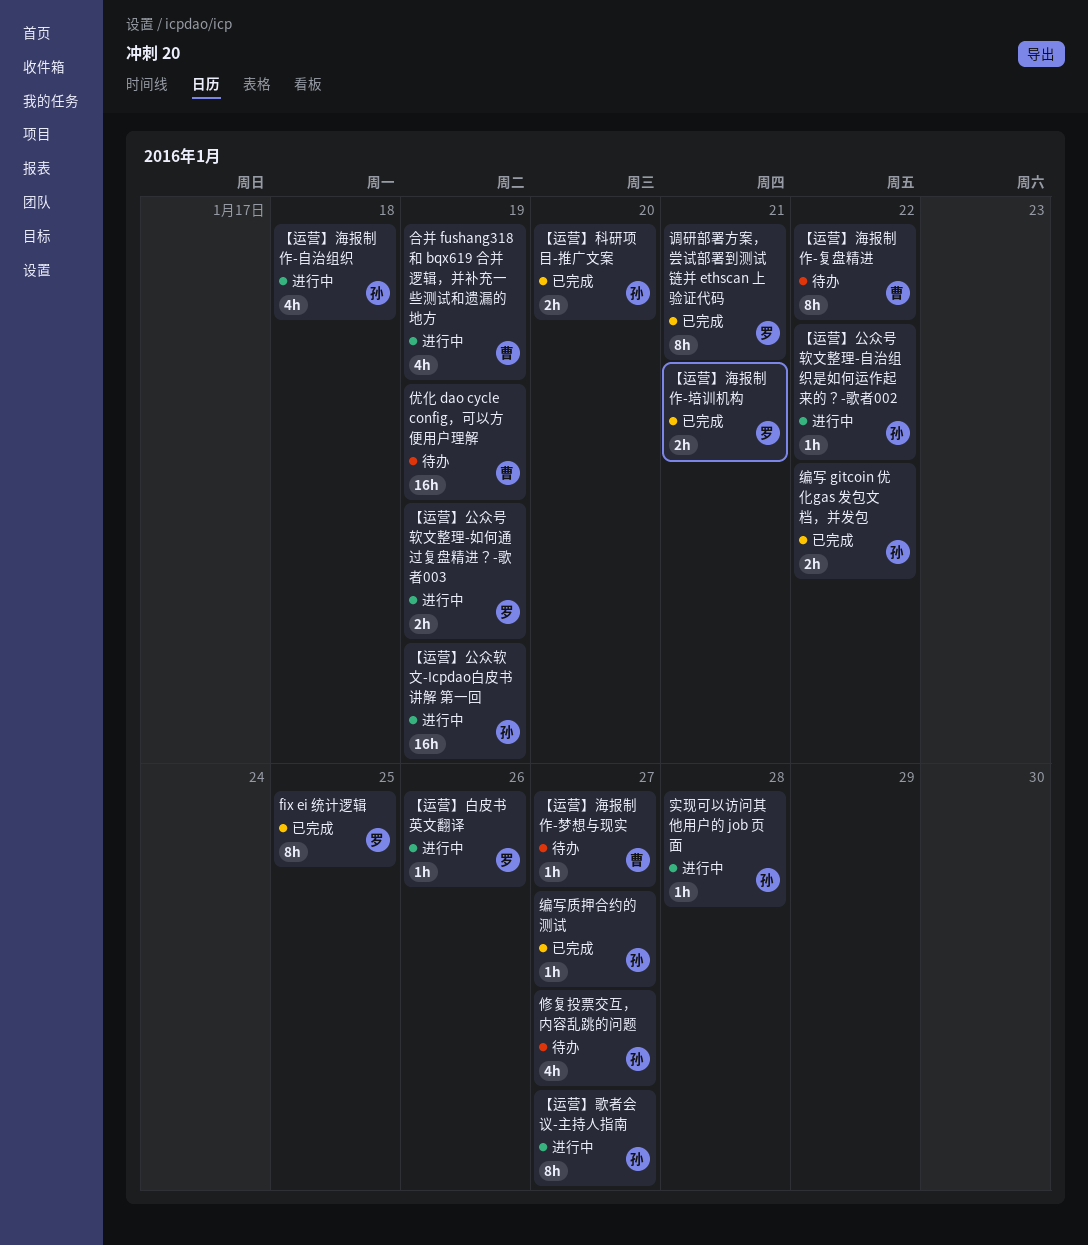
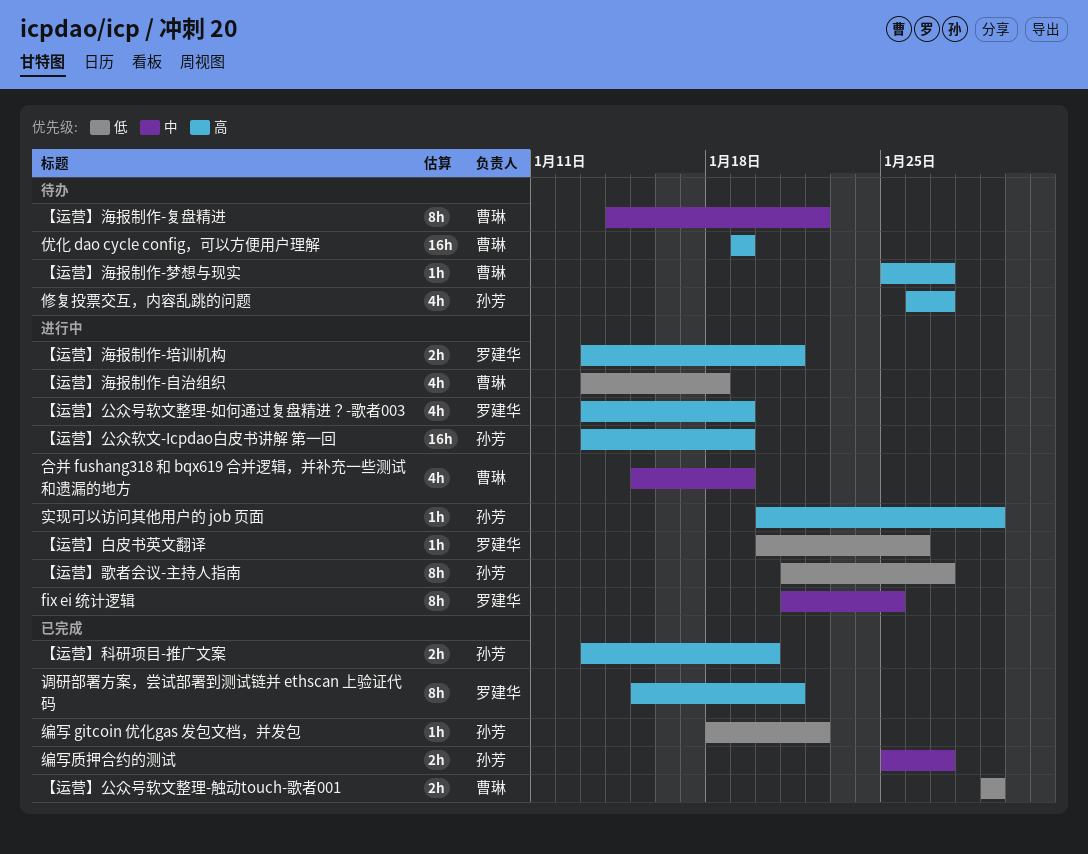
fix ei 统计逻辑, status: 已完成 -> 进行中
【运营】公众号软文整理-如何通过复盘精进？-歌者003, estimate: 2h -> 4h
【运营】公众号软文整理-自治组织是如何运作起来的？-歌者002: present -> none
【运营】公众号软文整理-触动touch-歌者001: none -> present
【运营】海报制作-培训机构, status: 已完成 -> 进行中
【运营】海报制作-自治组织, owner: 孙芳 -> 曹琳
实现可以访问其他用户的 job 页面, due: Jan 28 -> Jan 29
编写 gitcoin 优化gas 发包文档，并发包, estimate: 2h -> 1h
编写质押合约的测试, estimate: 1h -> 2h

